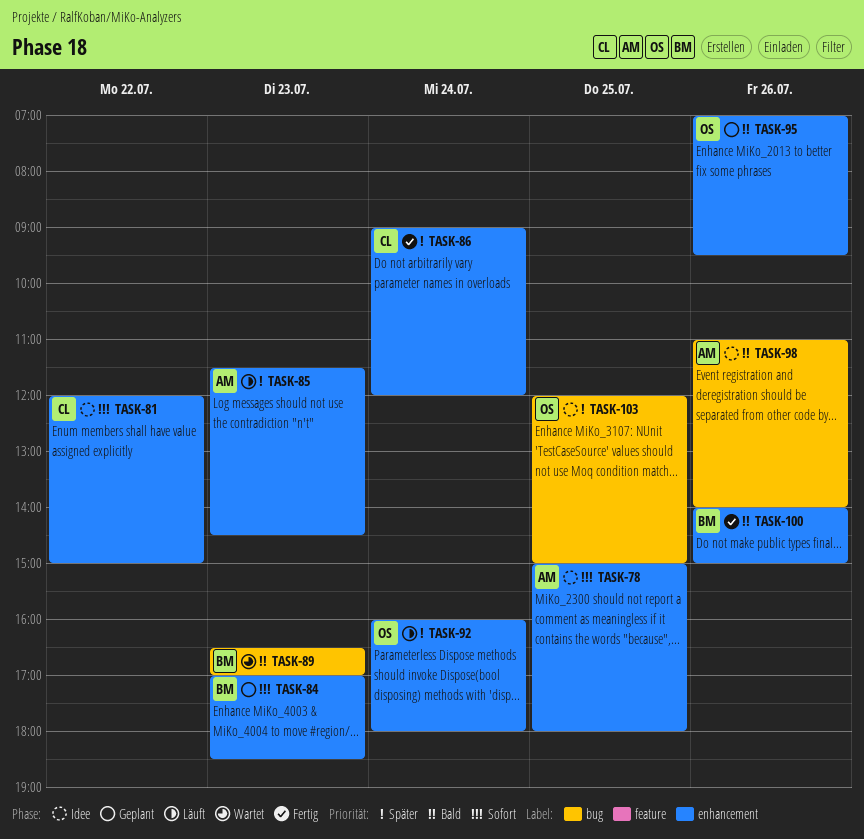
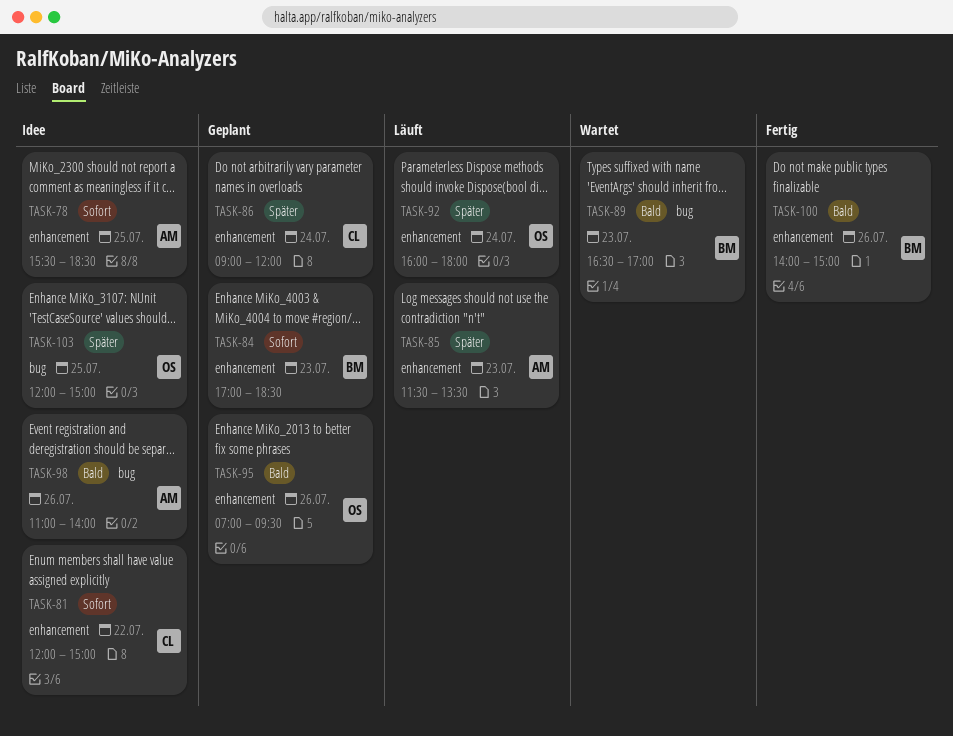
TASK-78, begins: 15:00 -> 15:30
TASK-78, ends: 18:00 -> 18:30
TASK-85, ends: 14:30 -> 13:30
TASK-86, status: Fertig -> Geplant

